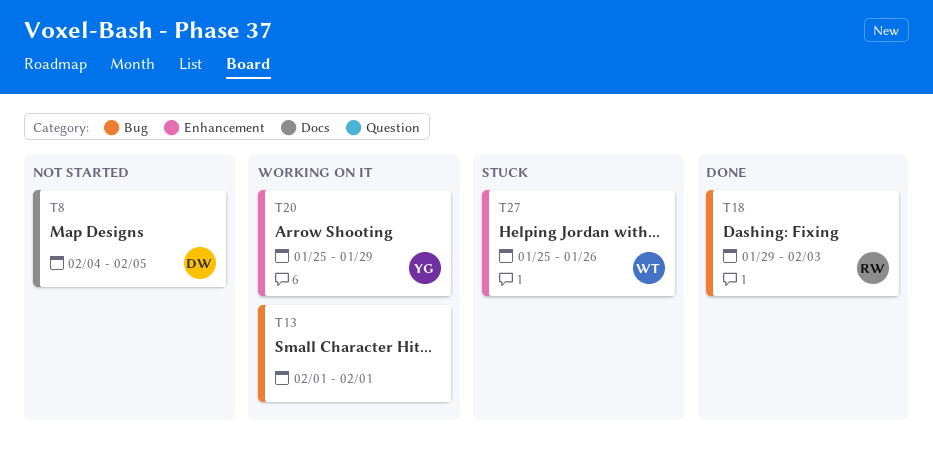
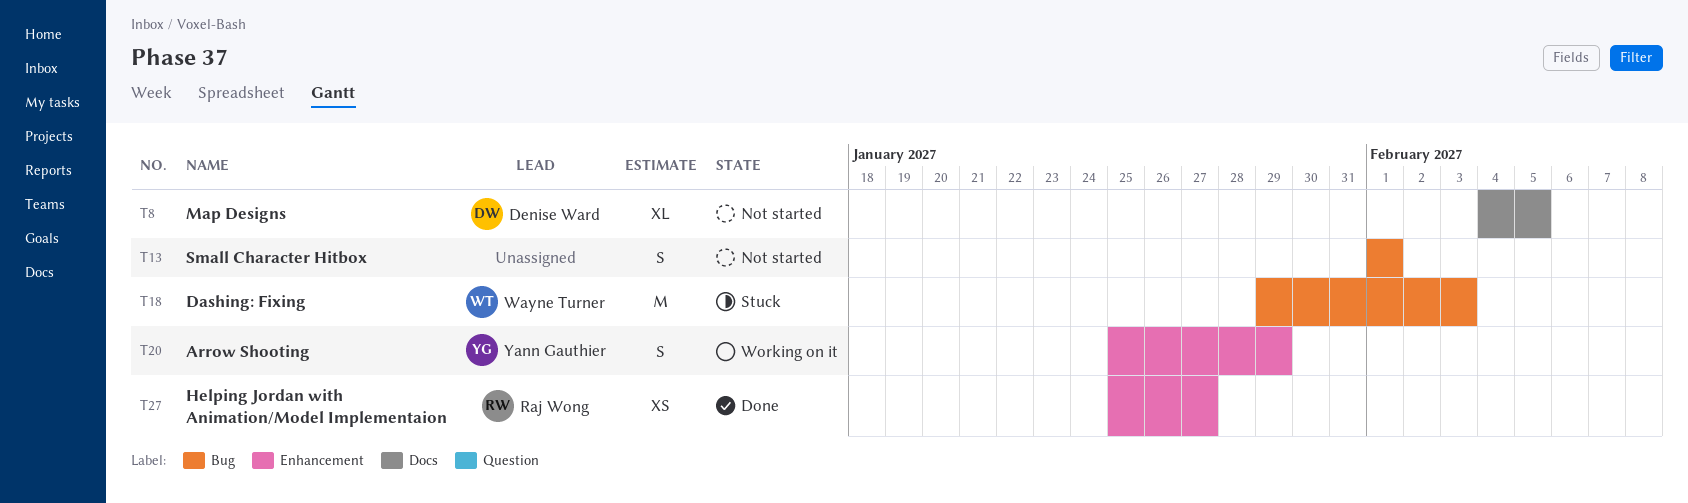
T13, status: Working on it -> Not started
T18, status: Done -> Stuck
T18, owner: Raj Wong -> Wayne Turner
T27, status: Stuck -> Done
T27, owner: Wayne Turner -> Raj Wong
T27, due: Jan 26 -> Jan 27

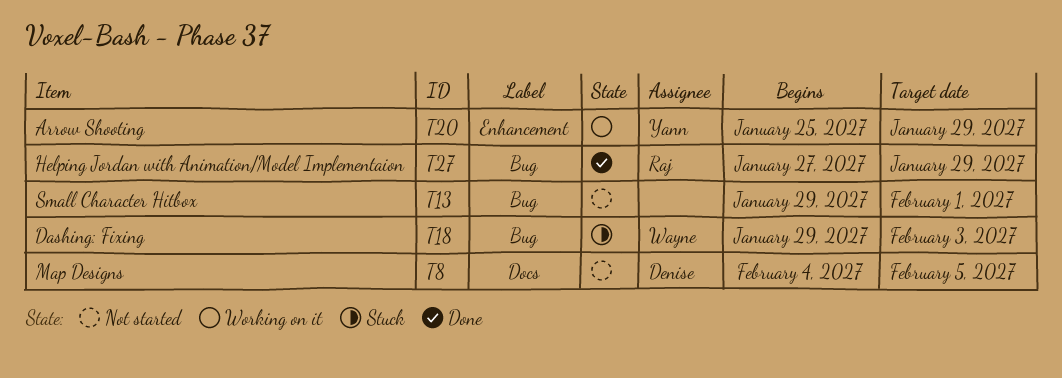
T13, start: Feb 1 -> Jan 29
T27, label: Enhancement -> Bug
T27, start: Jan 25 -> Jan 27
T27, due: Jan 27 -> Jan 29

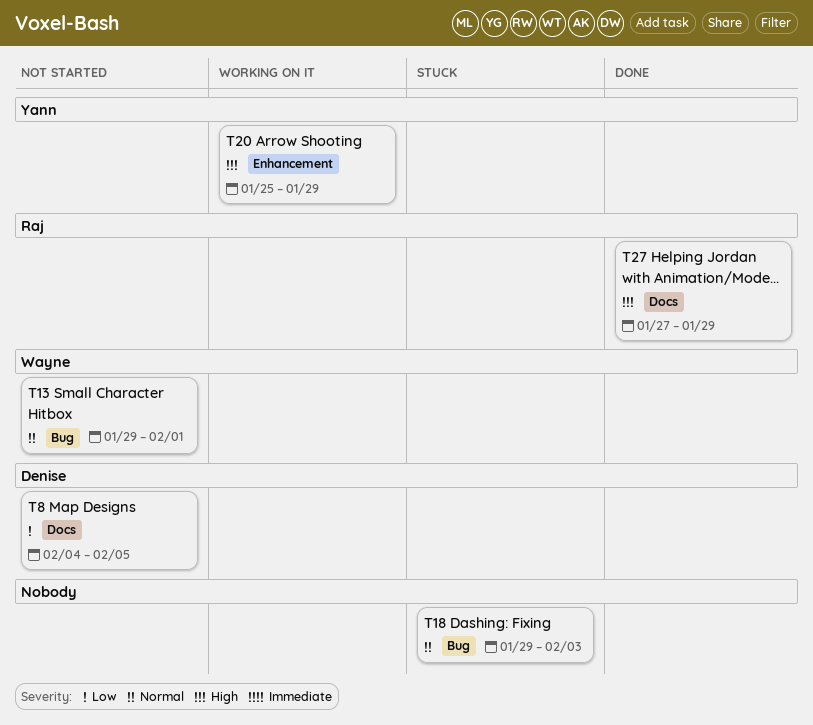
T13, owner: none -> Wayne
T18, owner: Wayne -> none
T27, label: Bug -> Docs

